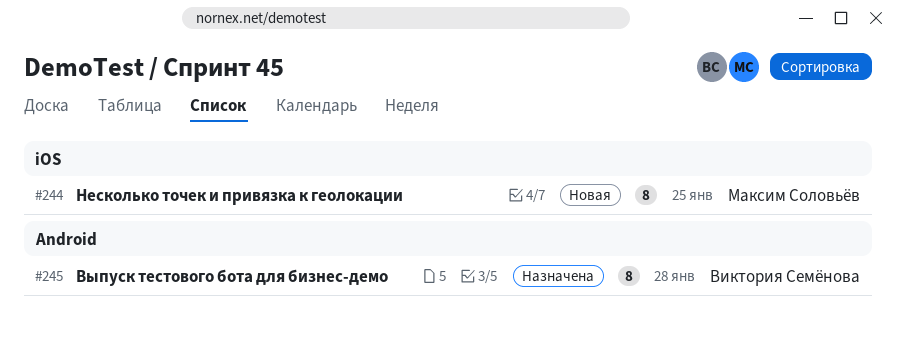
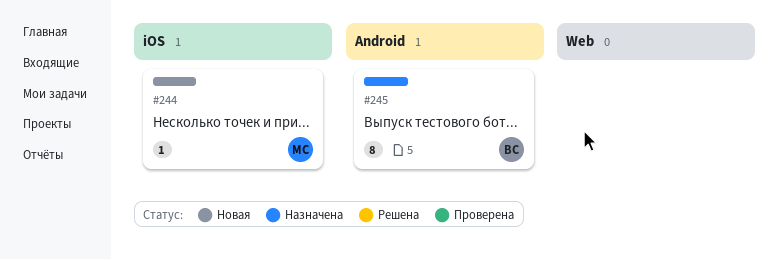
#244, estimate: 8 -> 1

